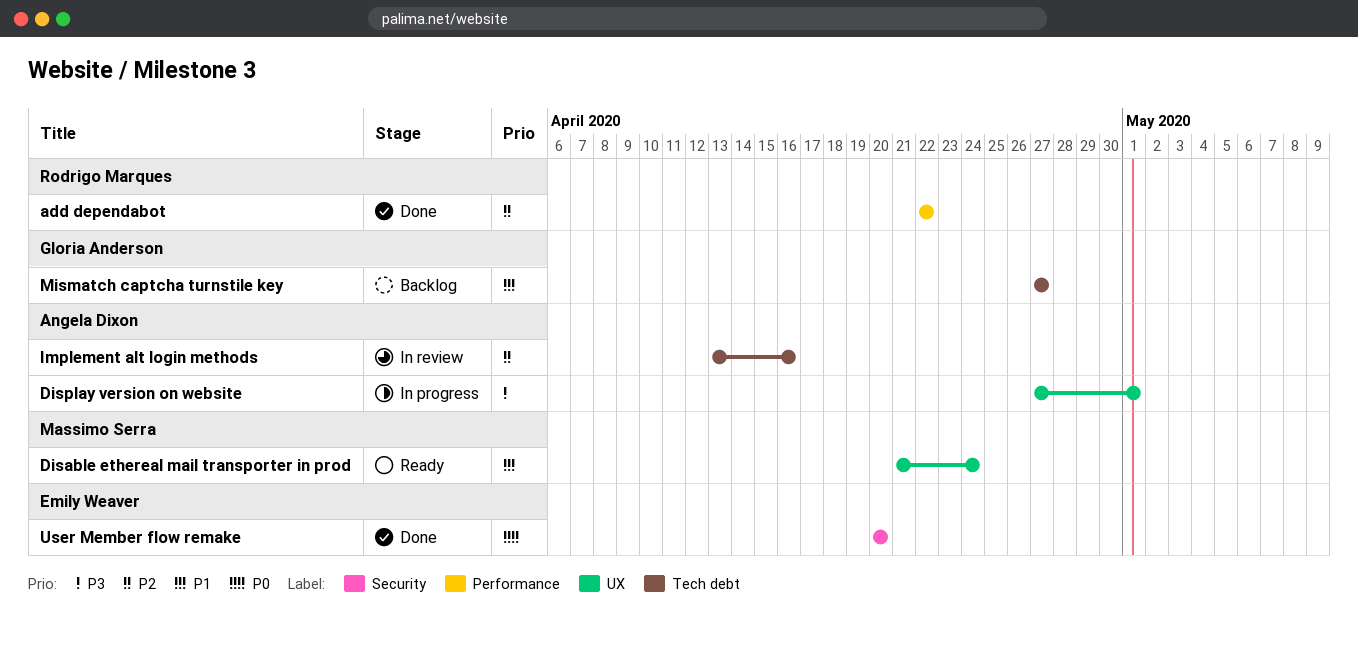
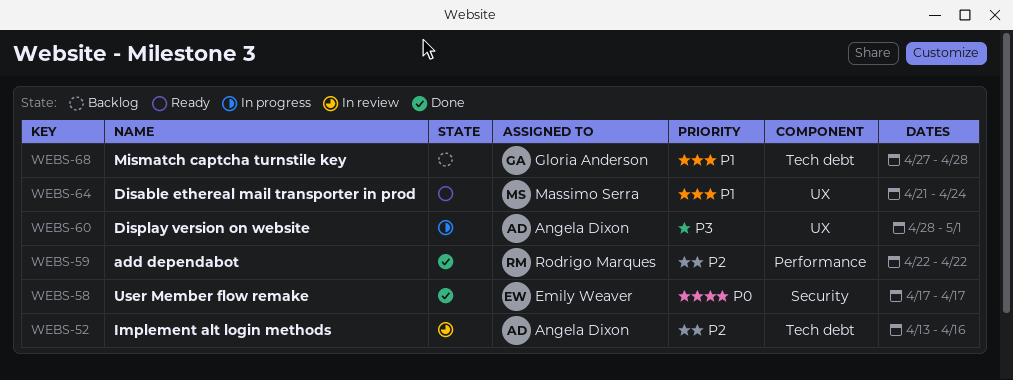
Display version on website, start: Apr 27 -> Apr 28
Mismatch captcha turnstile key, due: Apr 27 -> Apr 28
User Member flow remake, start: Apr 20 -> Apr 17
User Member flow remake, due: Apr 20 -> Apr 17

